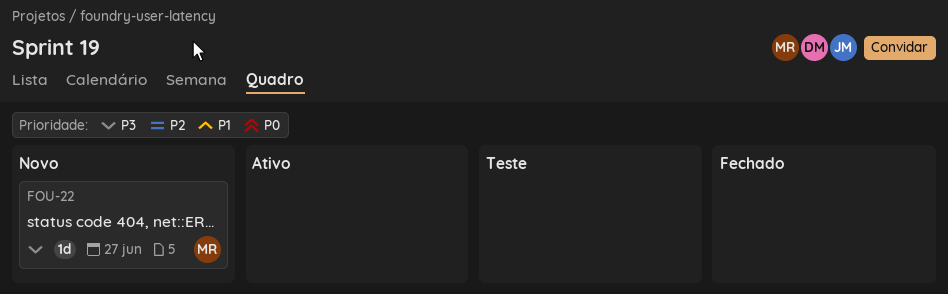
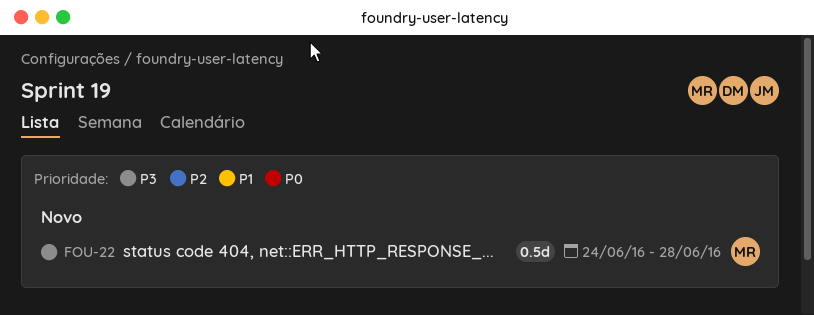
FOU-22, estimate: 1d -> 0.5d
FOU-22, due: Jun 27 -> Jun 28

